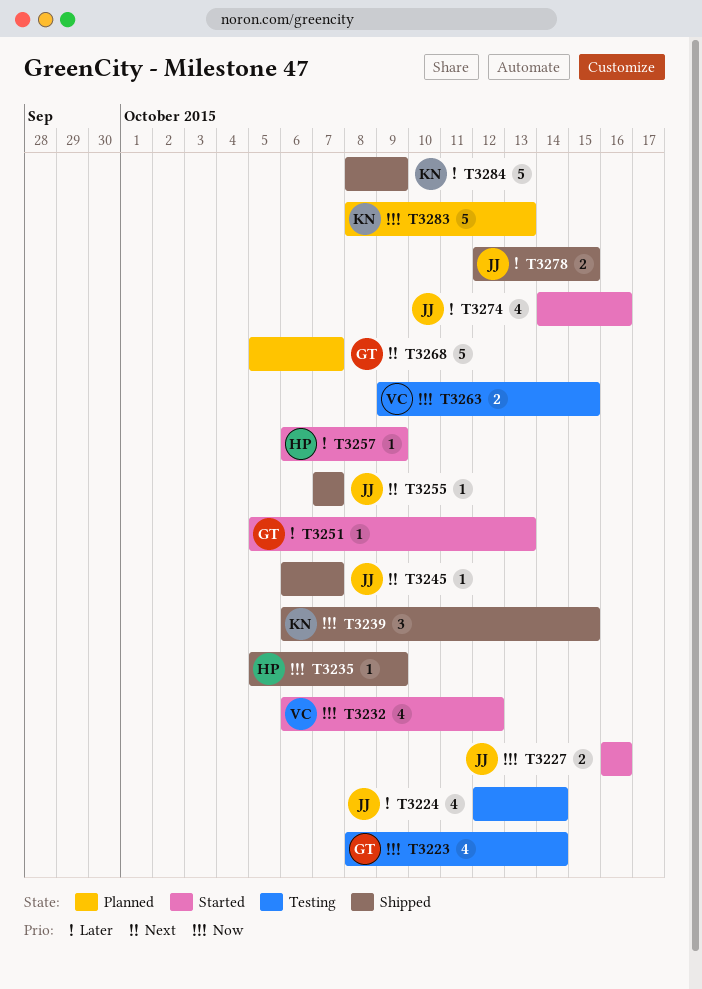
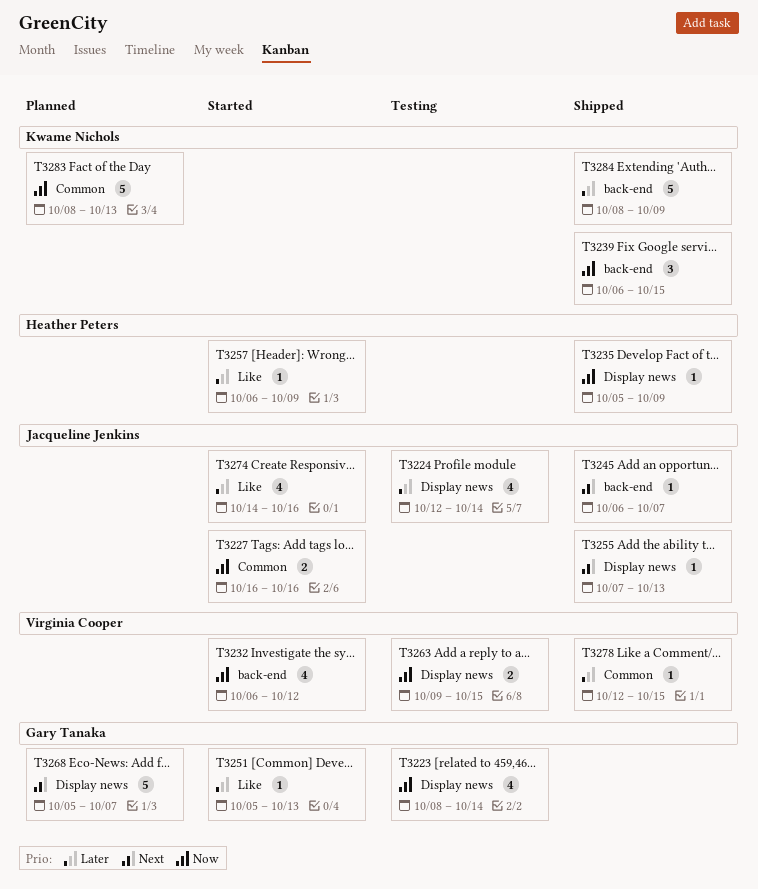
T3255, due: Oct 7 -> Oct 13
T3278, owner: Jacqueline Jenkins -> Virginia Cooper
T3278, estimate: 2 -> 1

